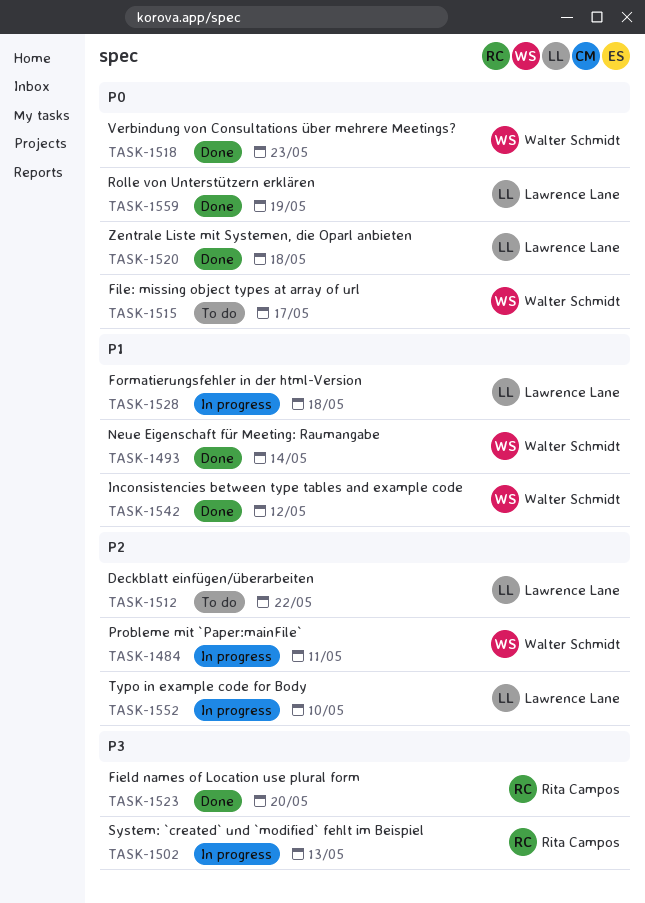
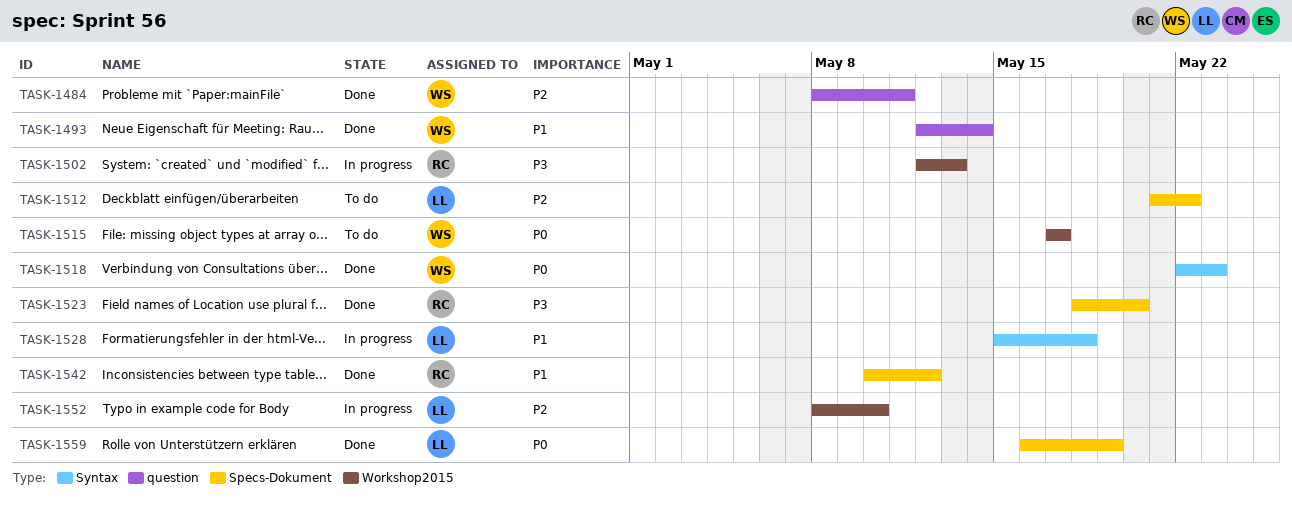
TASK-1484, status: In progress -> Done
TASK-1520: present -> none
TASK-1542, owner: Walter Schmidt -> Rita Campos

